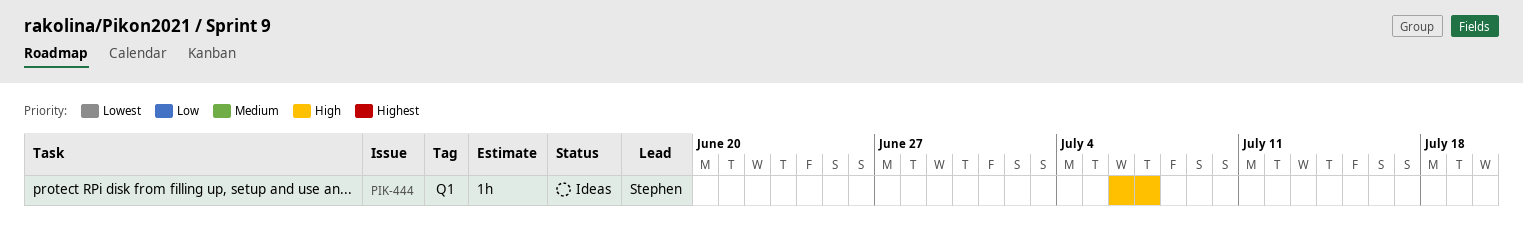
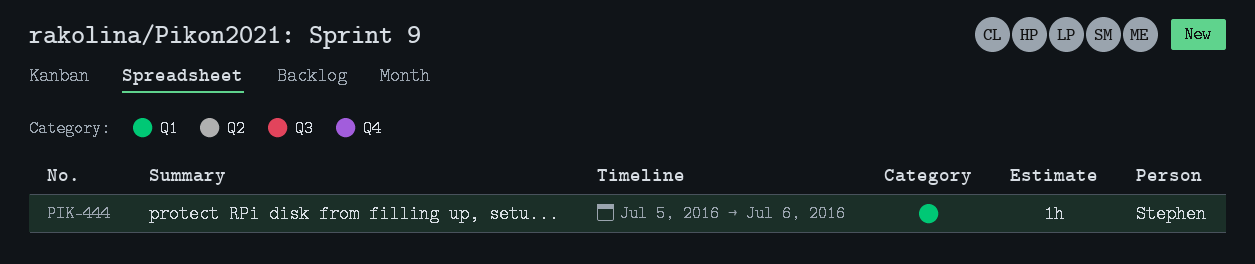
PIK-444, start: Jul 6 -> Jul 5
PIK-444, due: Jul 7 -> Jul 6

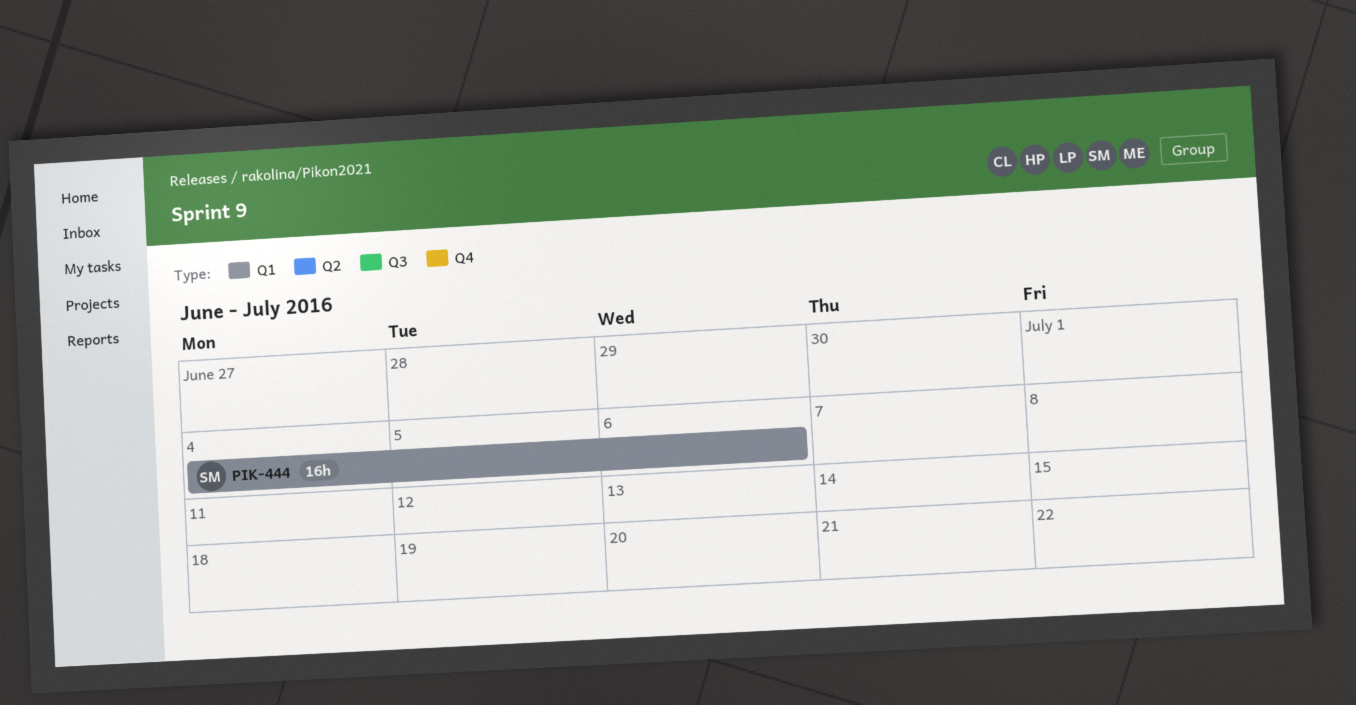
PIK-444, estimate: 1h -> 16h
PIK-444, start: Jul 5 -> Jul 4

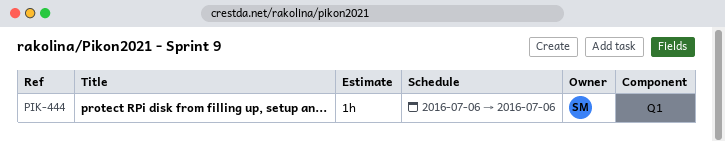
PIK-444, estimate: 16h -> 1h
PIK-444, start: Jul 4 -> Jul 6

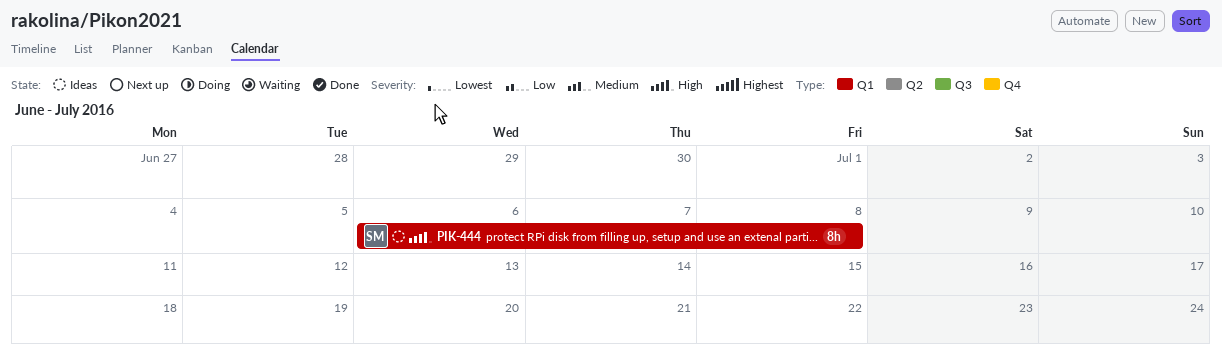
PIK-444, estimate: 1h -> 8h
PIK-444, due: Jul 6 -> Jul 8

